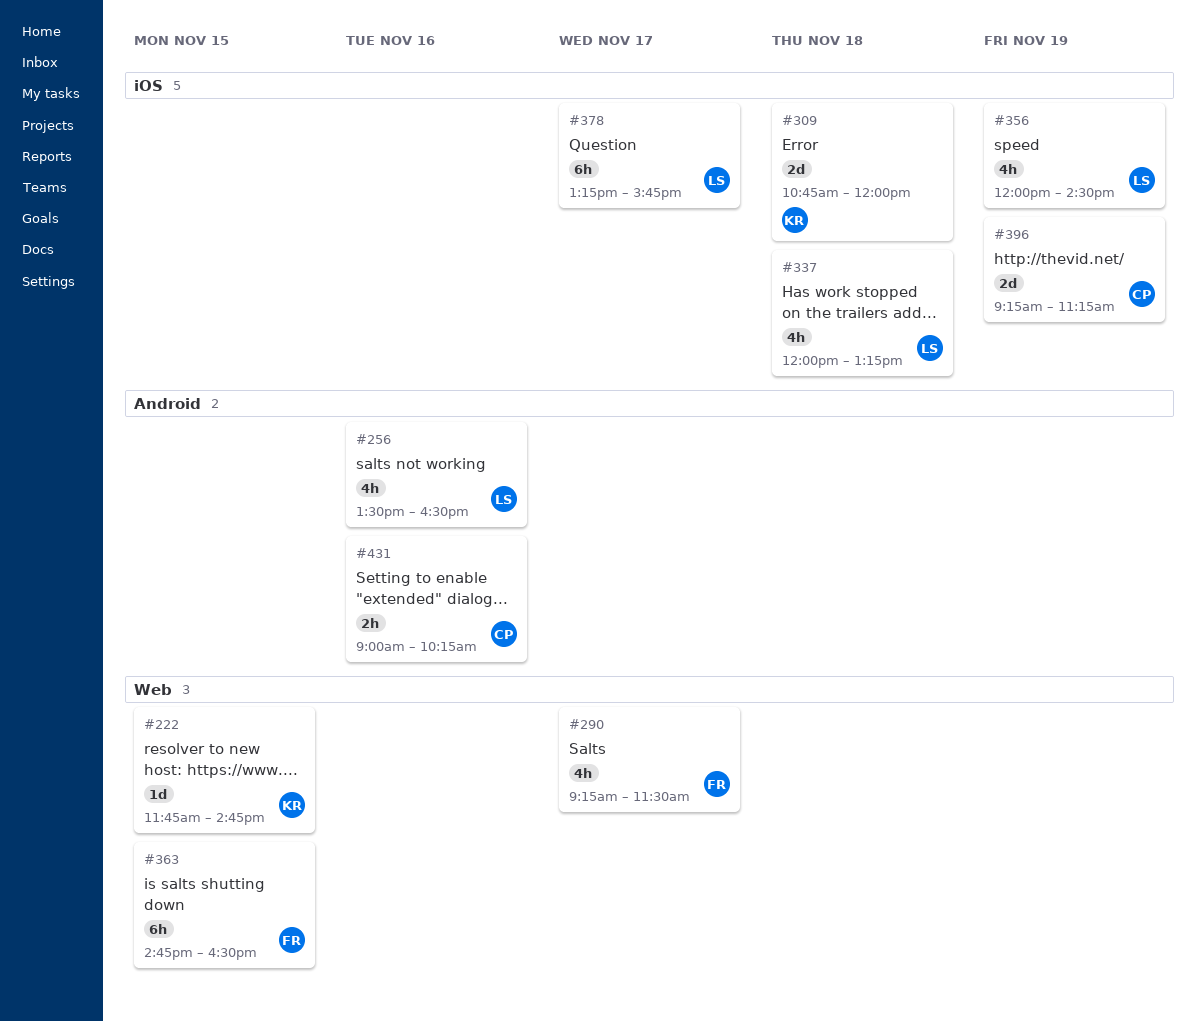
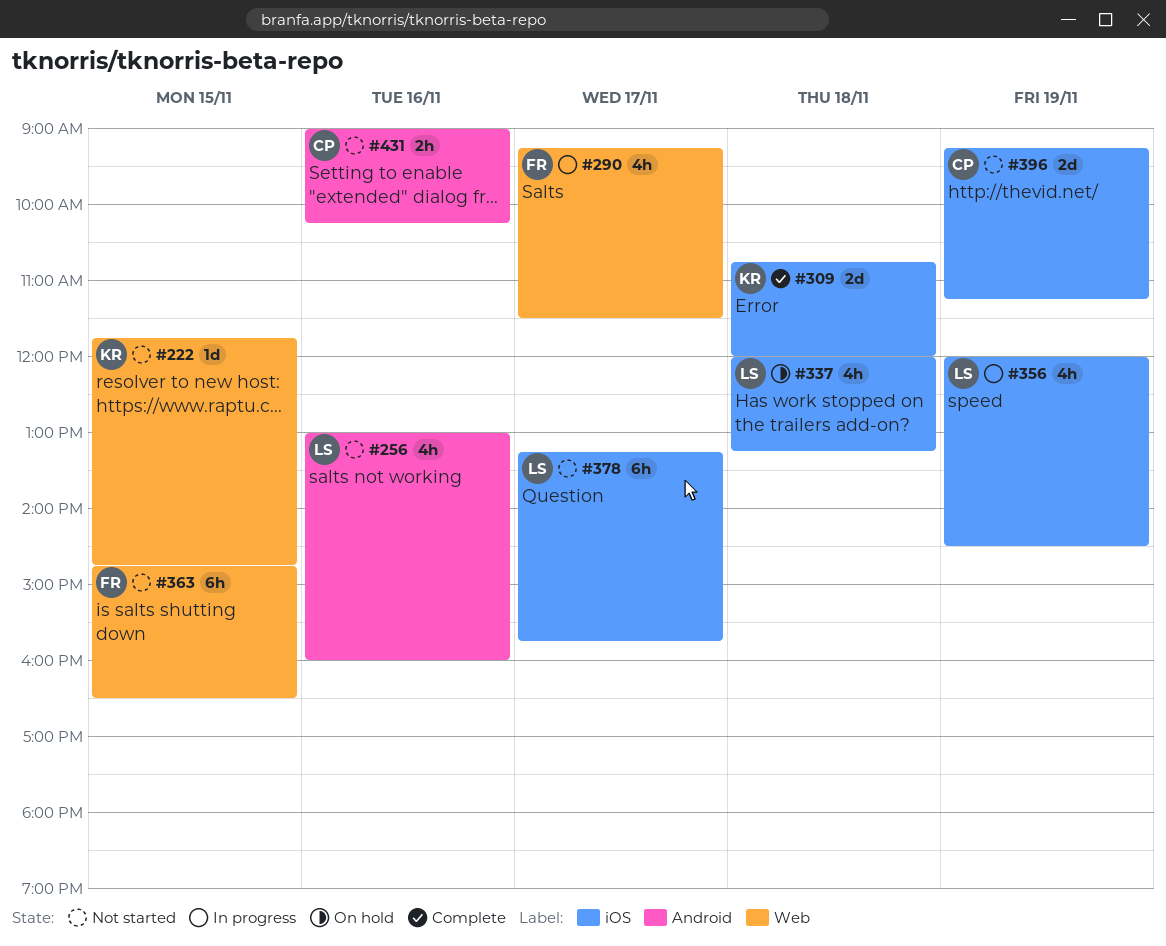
#256, begins: 13:30 -> 13:00
#256, ends: 16:30 -> 16:00

